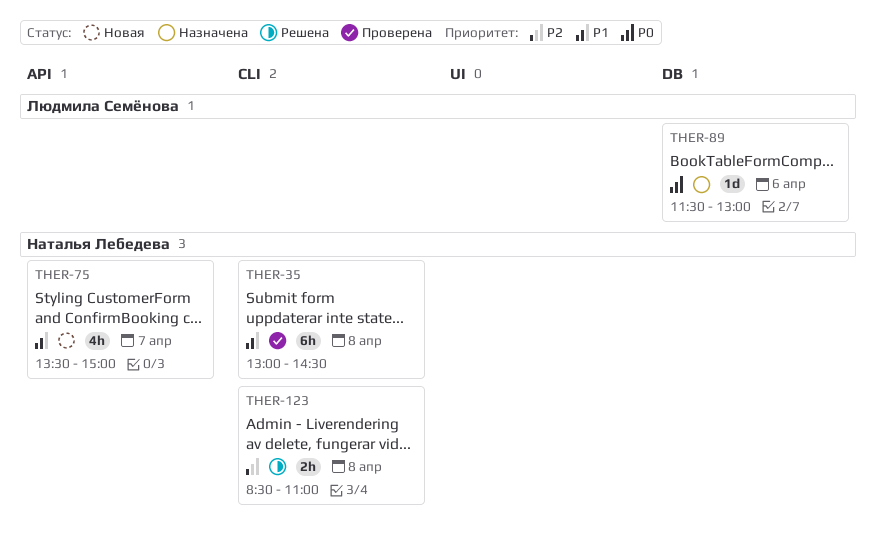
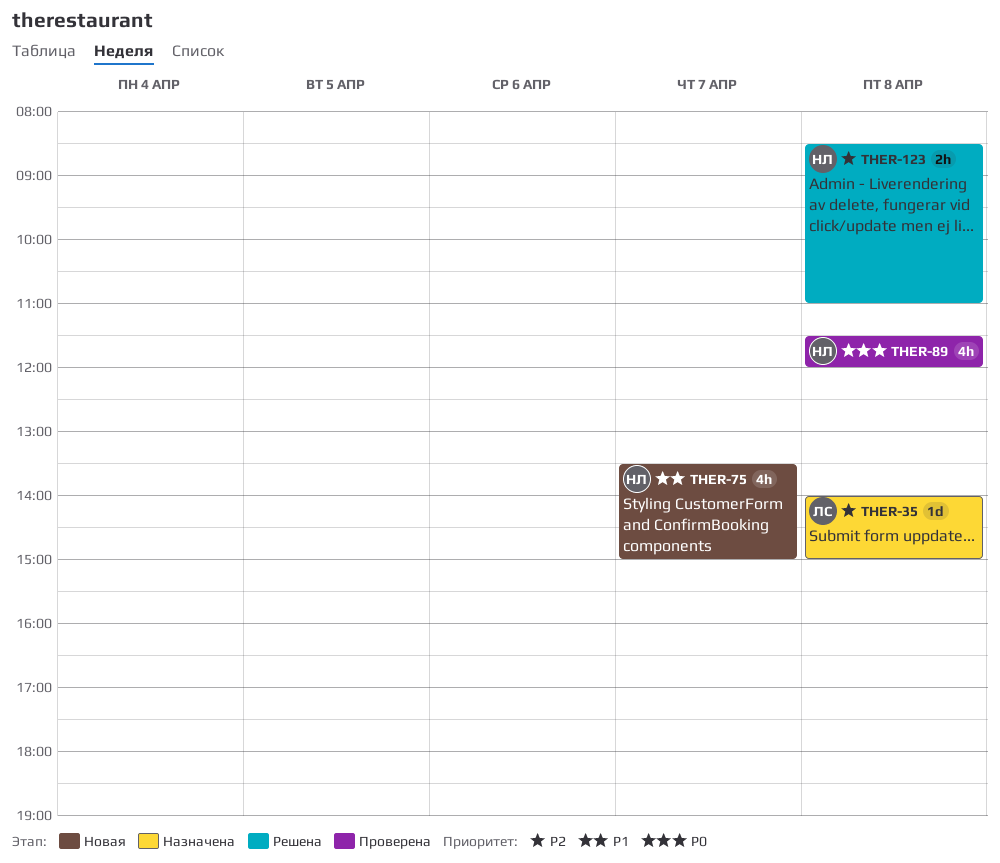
THER-35, status: Проверена -> Назначена
THER-35, owner: Наталья Лебедева -> Людмила Семёнова
THER-35, priority: P1 -> P2
THER-35, estimate: 6h -> 1d
THER-35, begins: 13:00 -> 14:00
THER-35, ends: 14:30 -> 15:00
THER-89, status: Назначена -> Проверена
THER-89, owner: Людмила Семёнова -> Наталья Лебедева
THER-89, estimate: 1d -> 4h
THER-89, day: Apr 6 -> Apr 8
THER-89, ends: 13:00 -> 12:00

